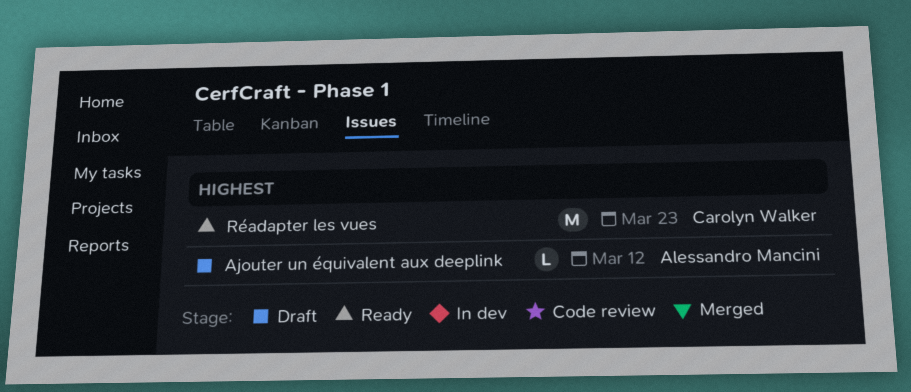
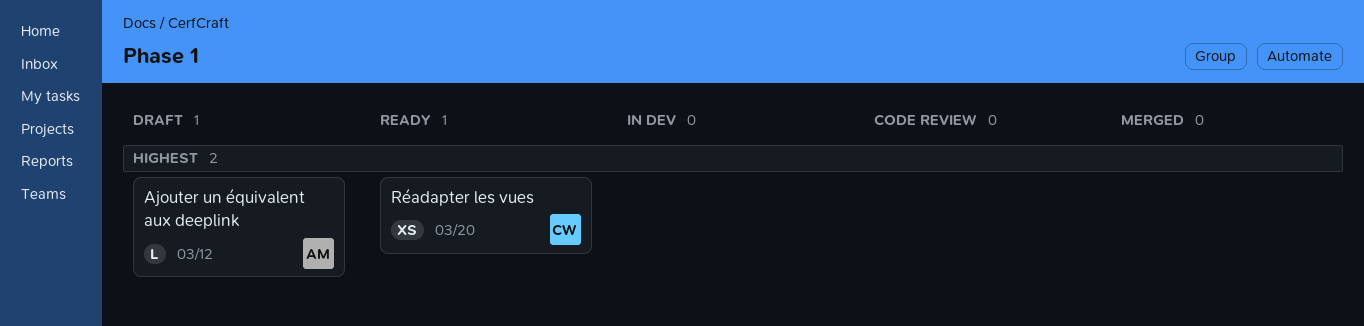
Réadapter les vues, estimate: M -> XS
Réadapter les vues, due: Mar 23 -> Mar 20

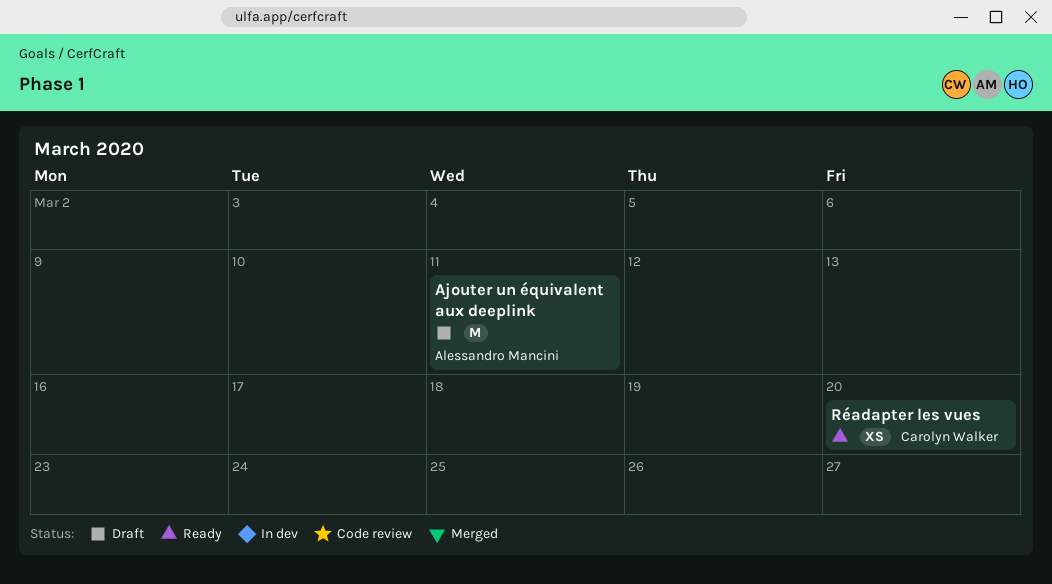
Ajouter un équivalent aux deeplink, estimate: L -> M
Ajouter un équivalent aux deeplink, due: Mar 12 -> Mar 11

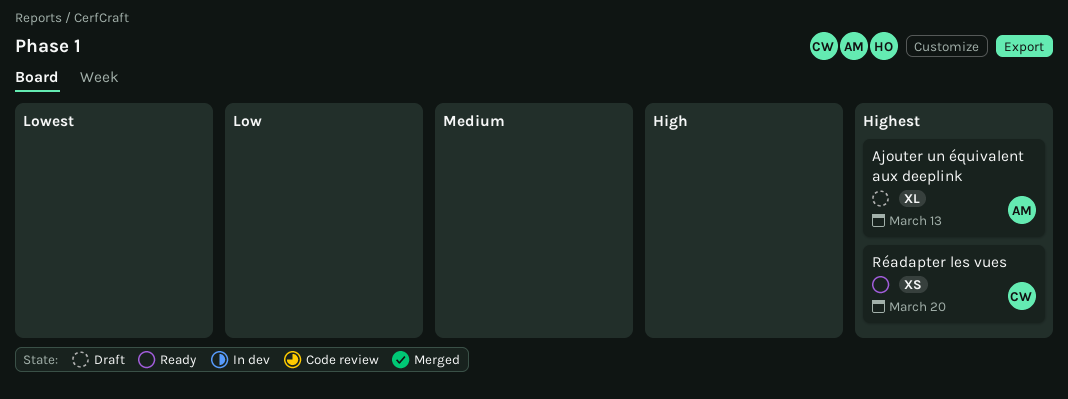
Ajouter un équivalent aux deeplink, estimate: M -> XL
Ajouter un équivalent aux deeplink, due: Mar 11 -> Mar 13

